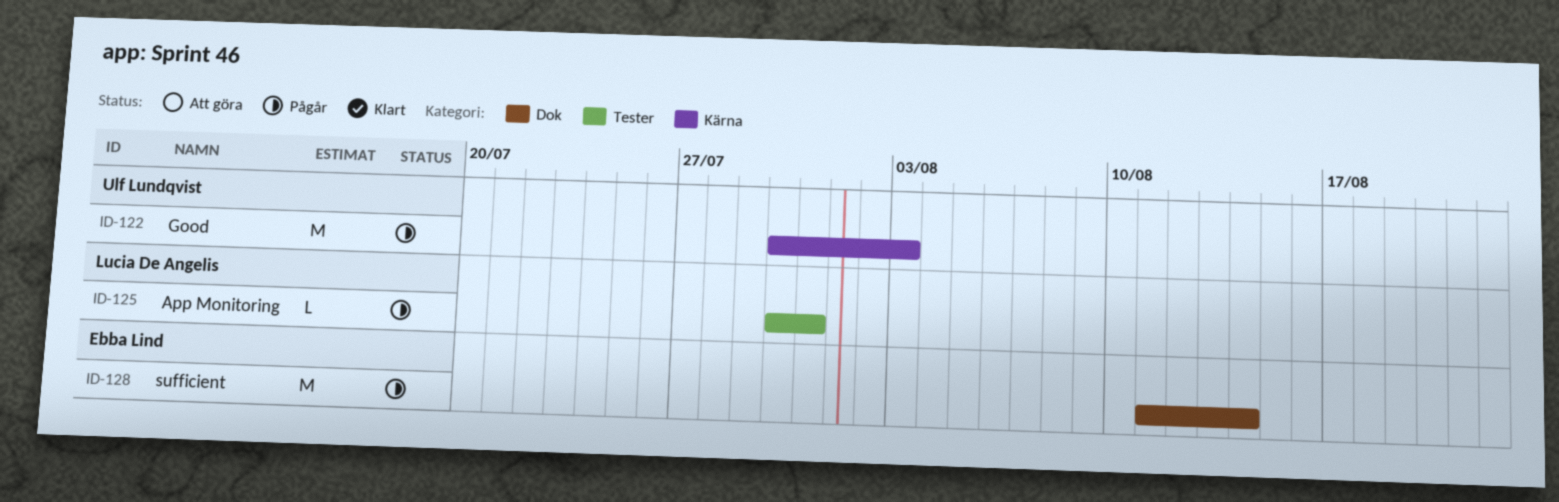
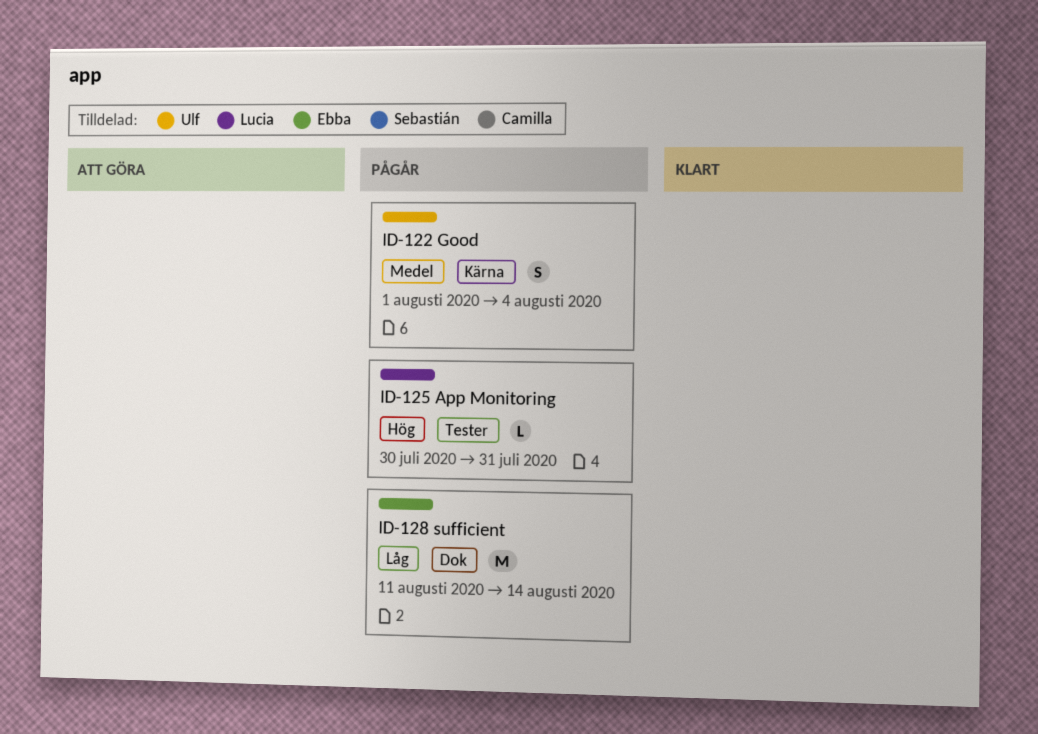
ID-122, estimate: M -> S
ID-122, start: Jul 30 -> Aug 1
ID-122, due: Aug 3 -> Aug 4

